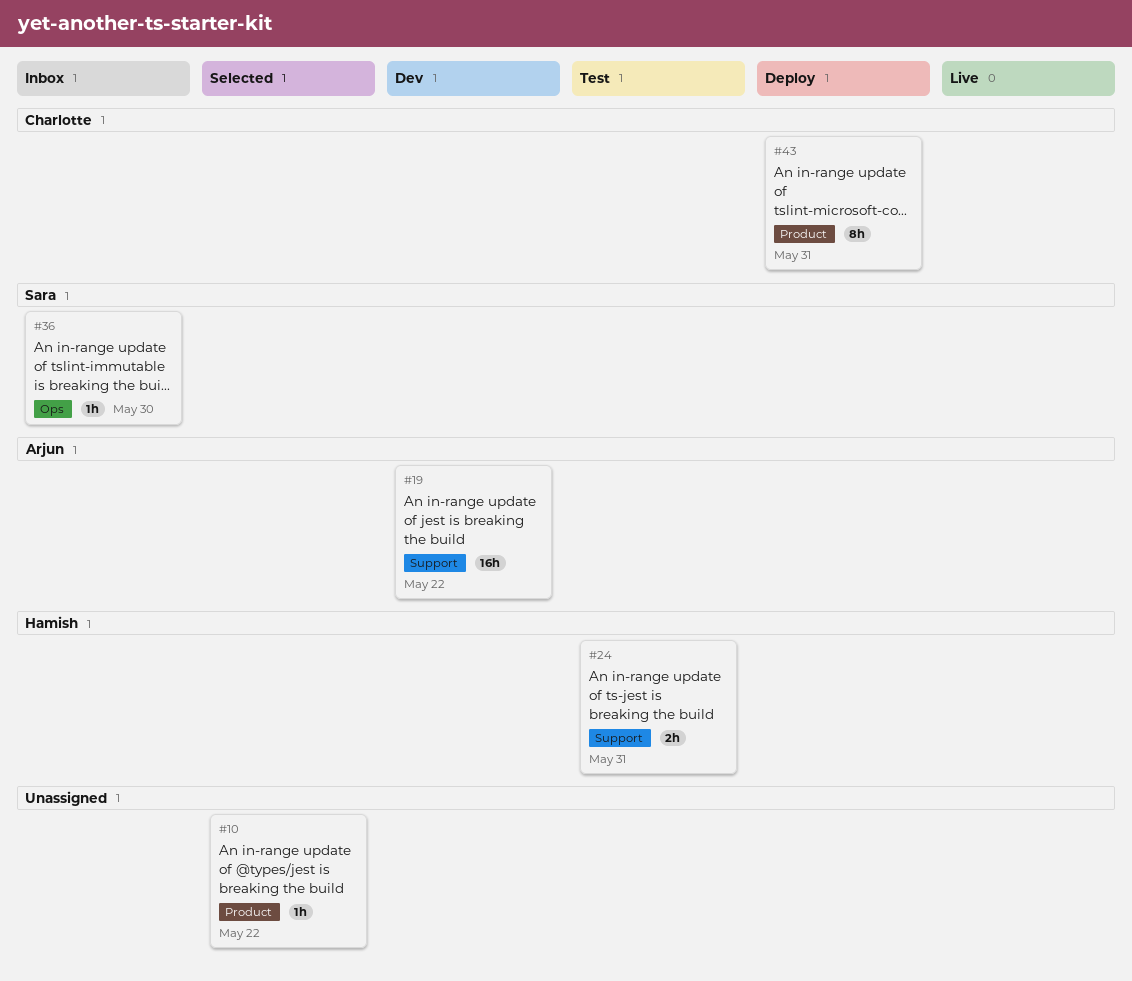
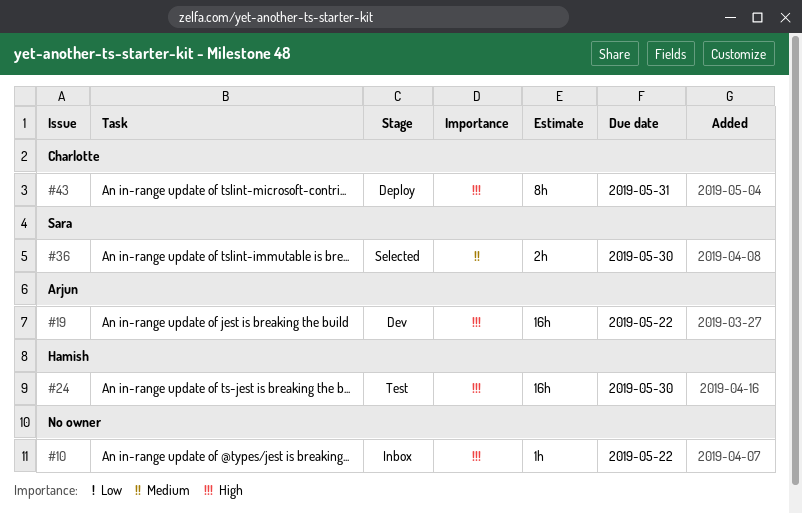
#10, status: Selected -> Inbox
#24, estimate: 2h -> 16h
#24, due: May 31 -> May 30
#36, status: Inbox -> Selected
#36, estimate: 1h -> 2h

